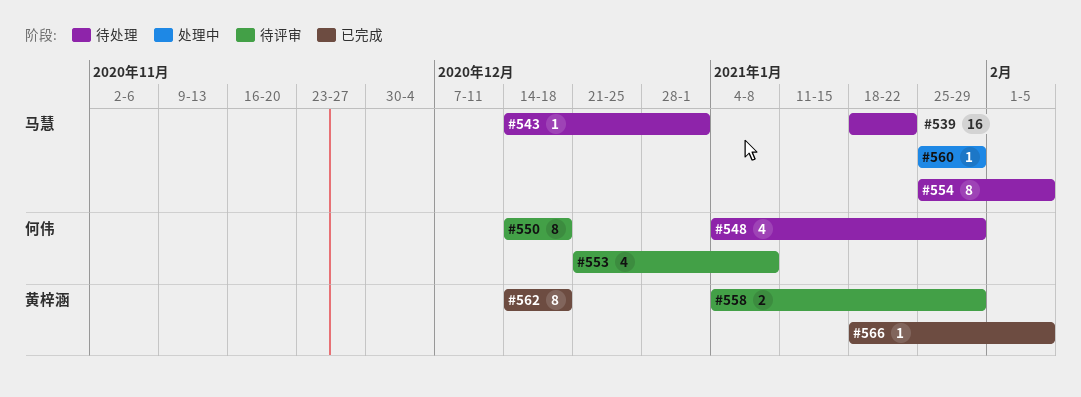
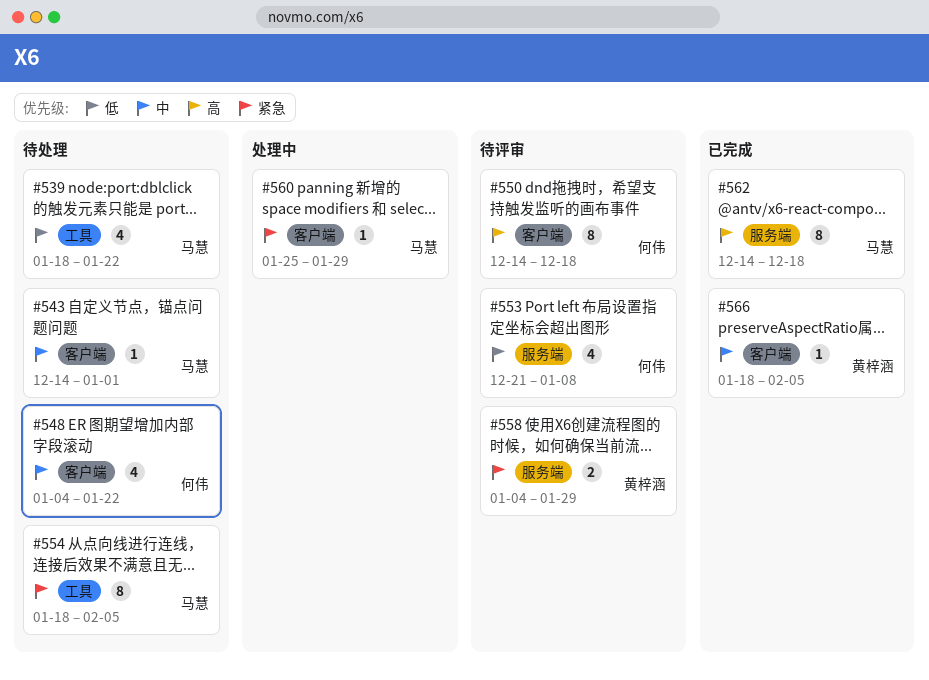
#539, estimate: 16 -> 4
#548, due: Jan 29 -> Jan 22
#554, start: Jan 25 -> Jan 18
#562, owner: 黄梓涵 -> 马慧

